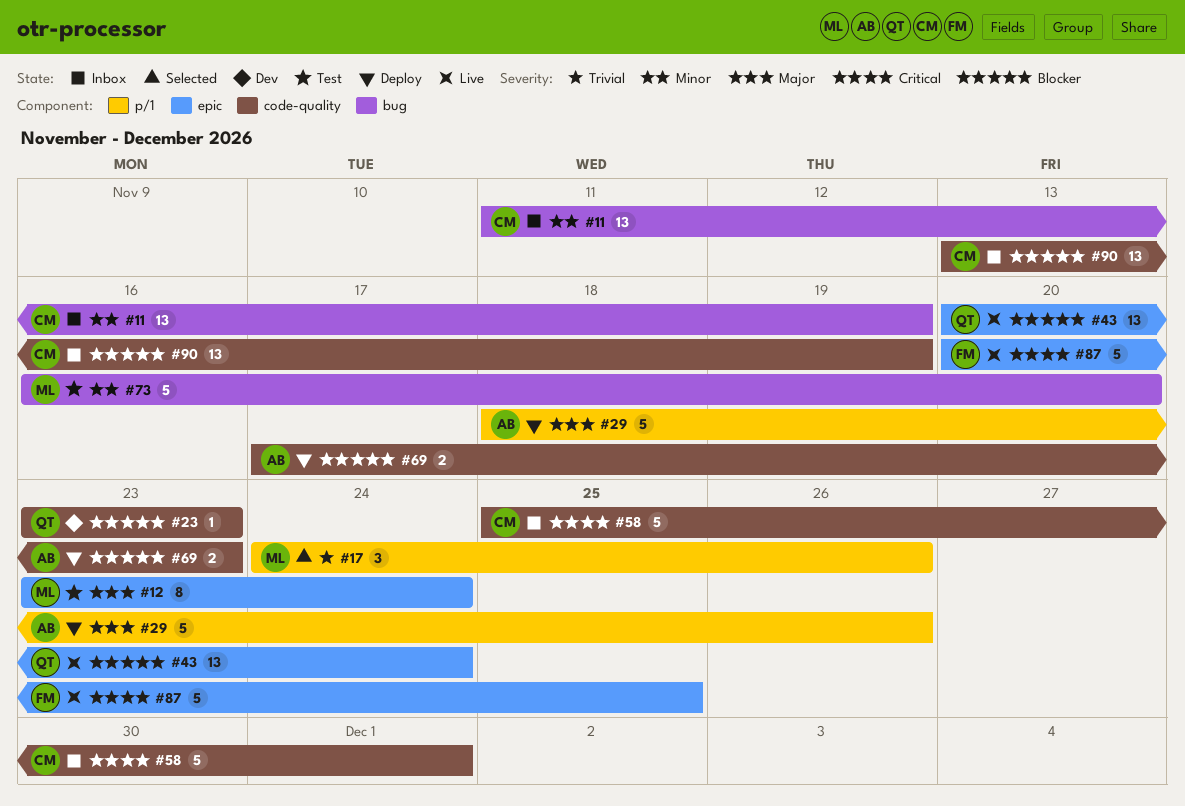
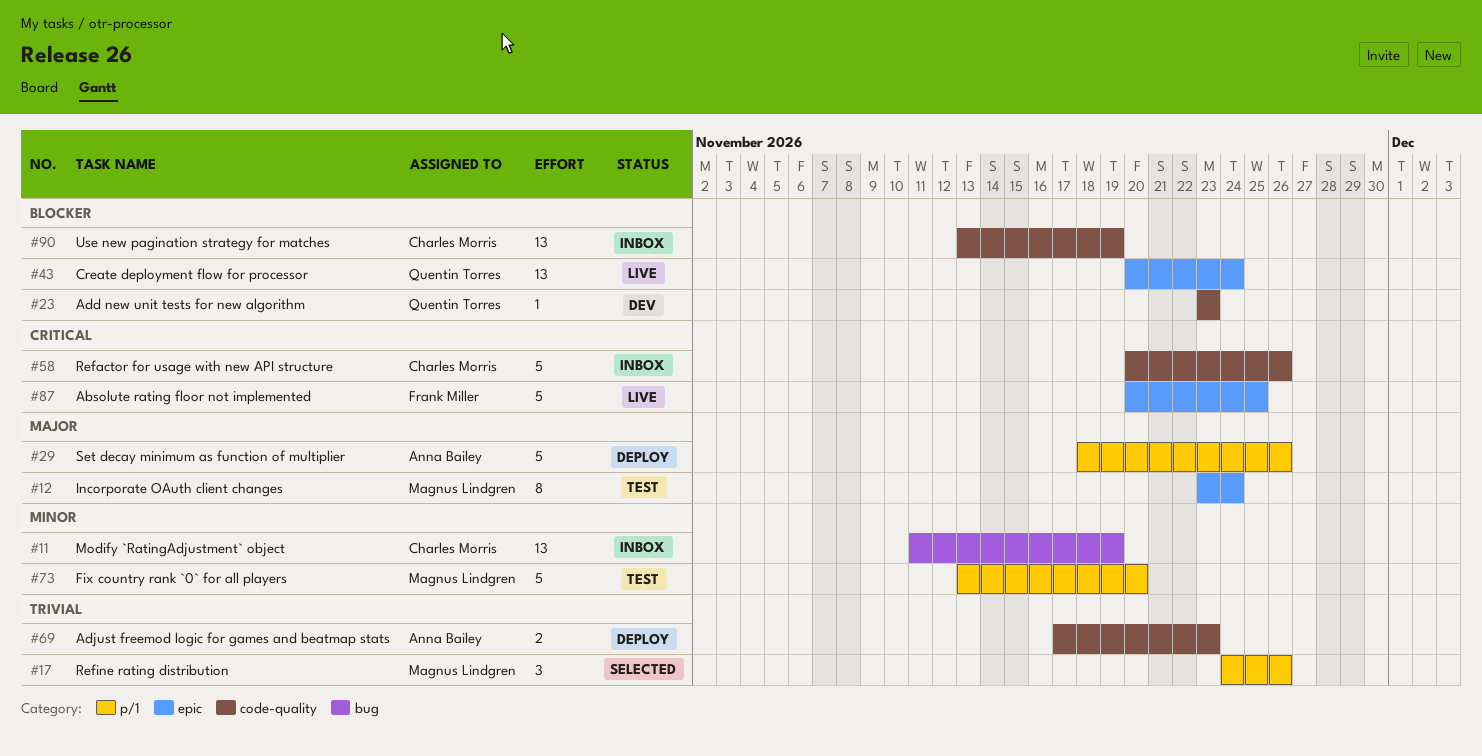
#58, start: Nov 25 -> Nov 20
#58, due: Dec 1 -> Nov 26
#69, priority: Blocker -> Trivial
#73, label: bug -> p/1
#73, start: Nov 16 -> Nov 13

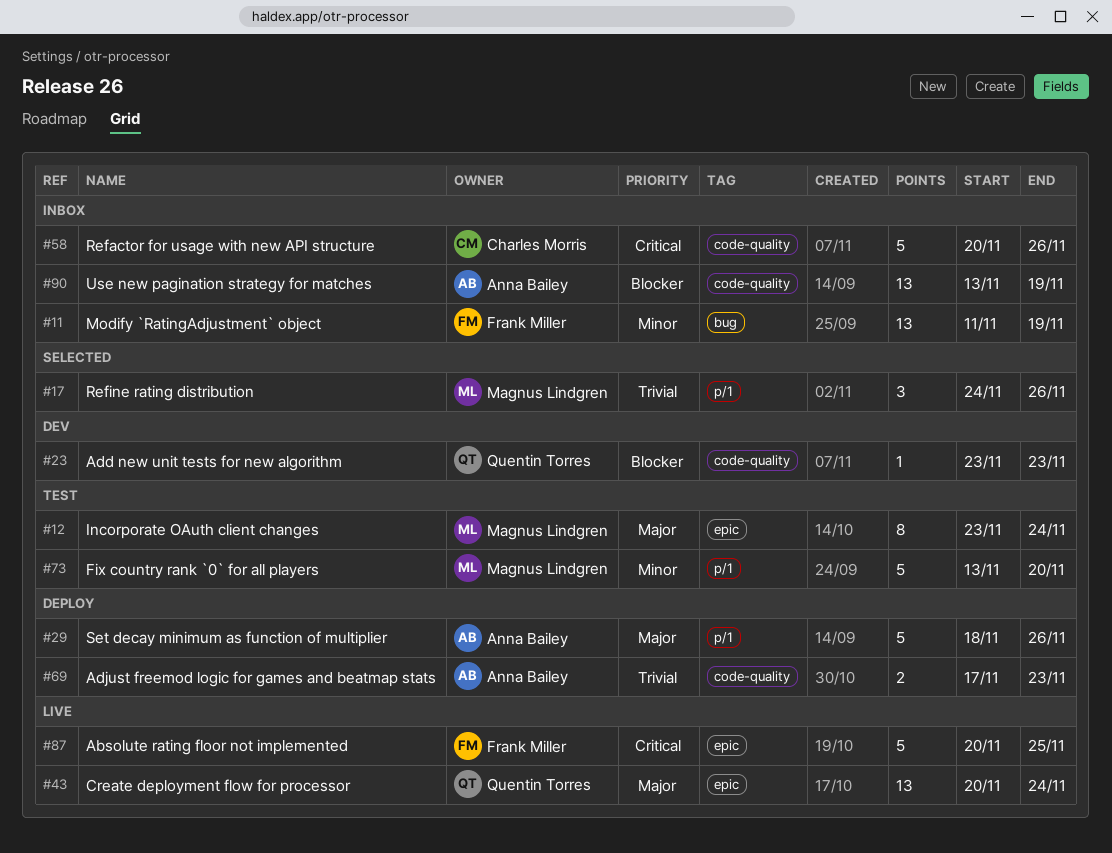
#11, owner: Charles Morris -> Frank Miller
#43, priority: Blocker -> Major
#90, owner: Charles Morris -> Anna Bailey

